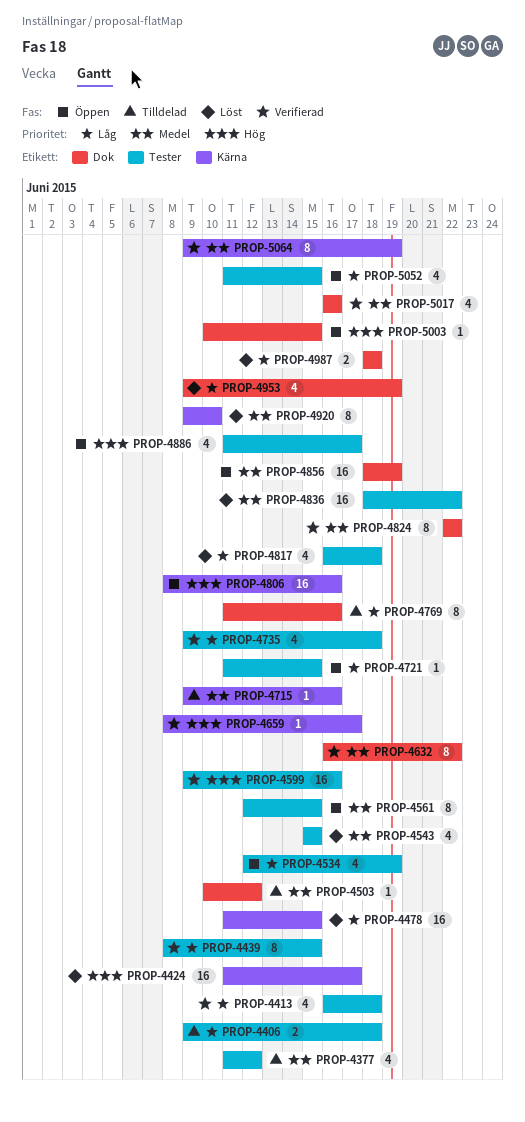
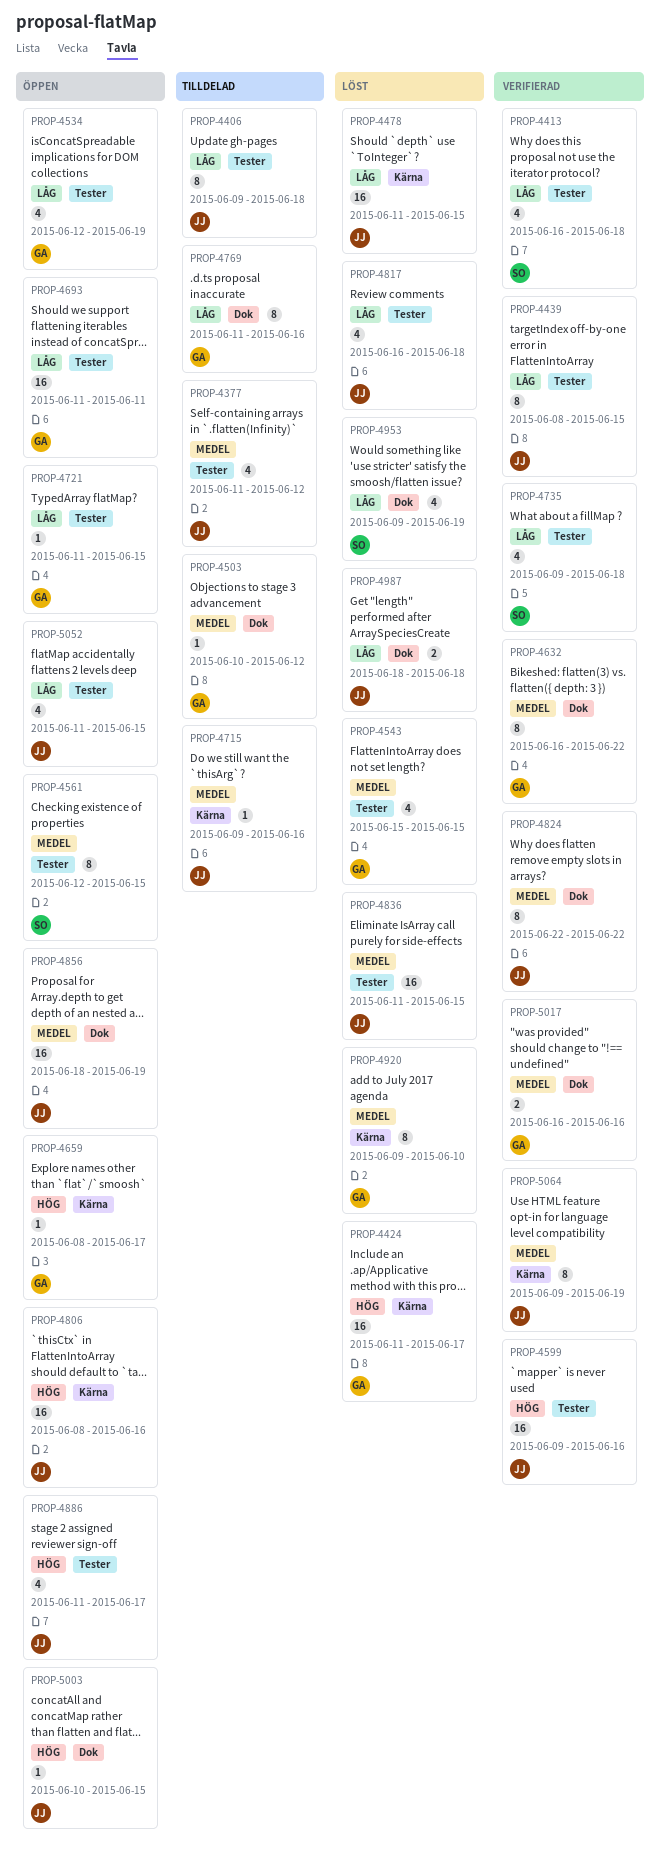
PROP-4406, estimate: 2 -> 8
PROP-4659, status: Verifierad -> Öppen
PROP-4693: none -> present
PROP-4836, start: Jun 18 -> Jun 11
PROP-4836, due: Jun 22 -> Jun 15
PROP-5017, estimate: 4 -> 2

